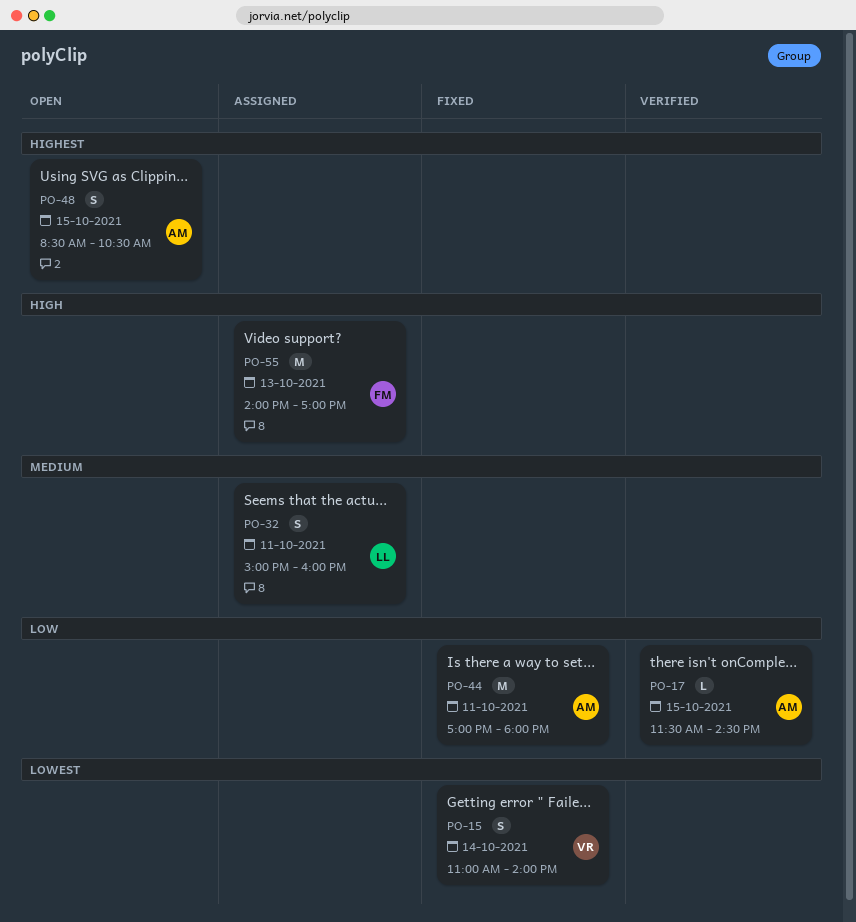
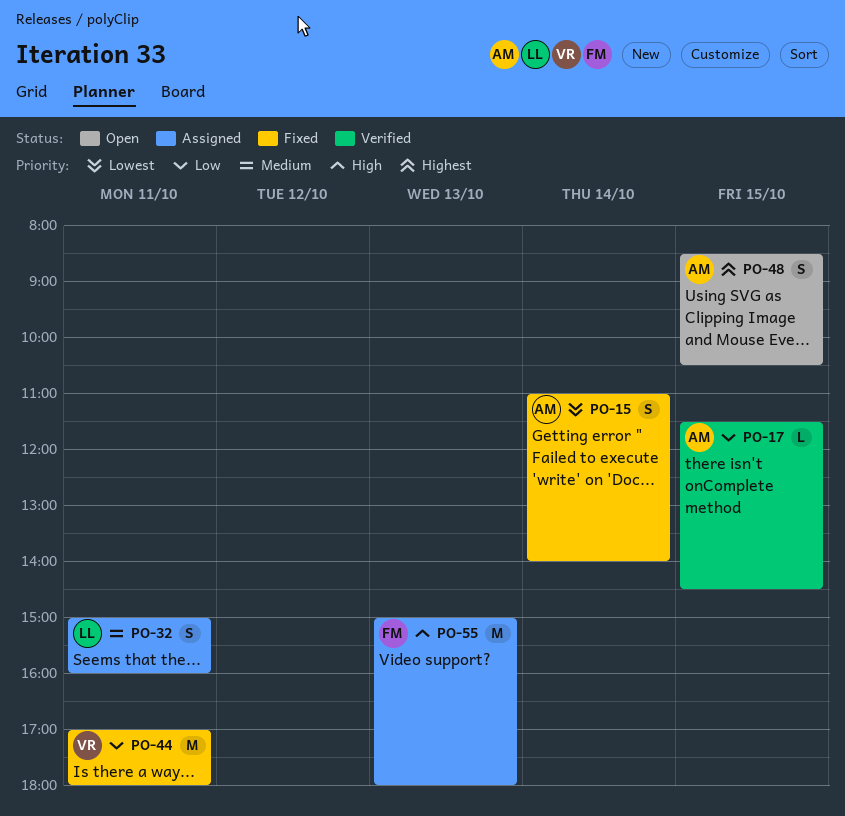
PO-15, owner: VR -> AM
PO-44, owner: AM -> VR
PO-55, begins: 14:00 -> 15:00
PO-55, ends: 17:00 -> 18:00

